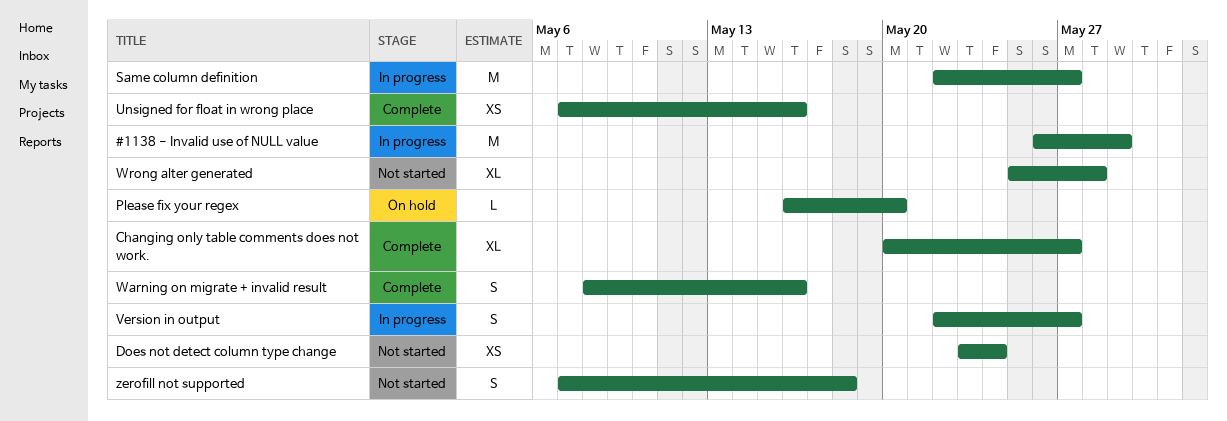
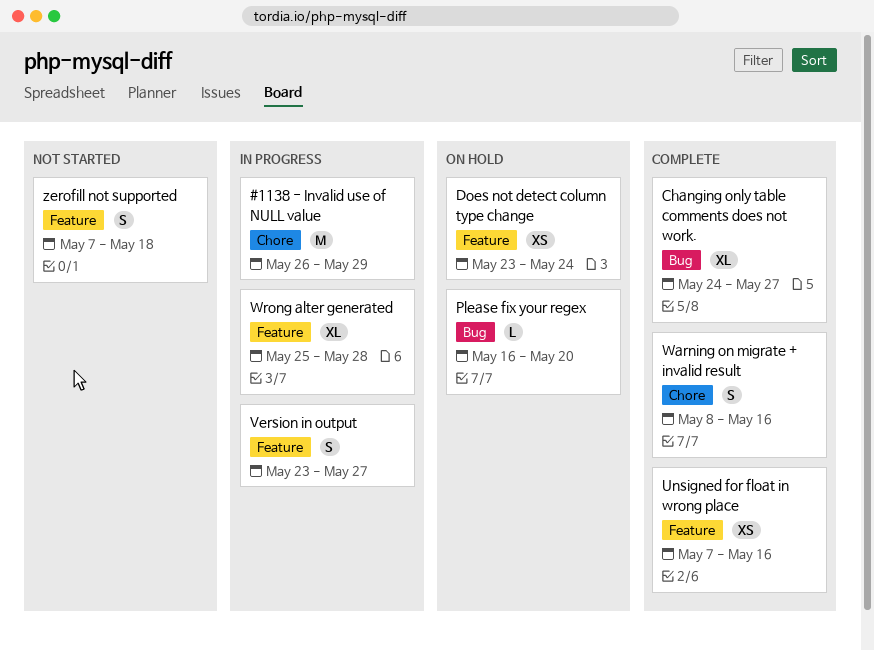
Changing only table comments does not work., start: May 20 -> May 24
Does not detect column type change, status: Not started -> On hold
Same column definition: present -> none
Version in output, start: May 22 -> May 23
Wrong alter generated, status: Not started -> In progress

